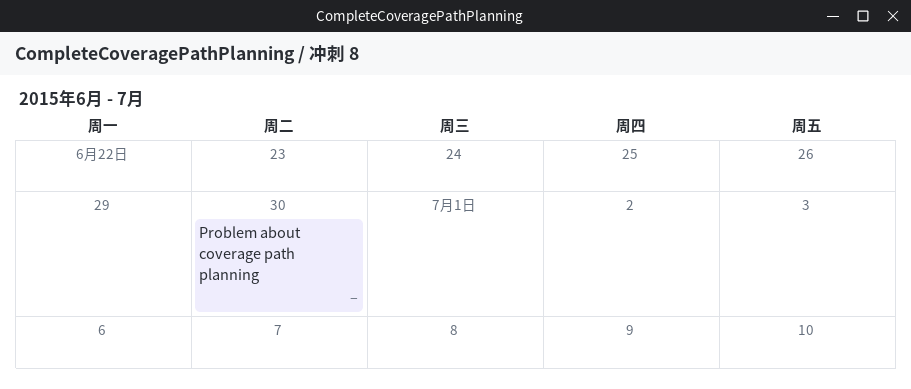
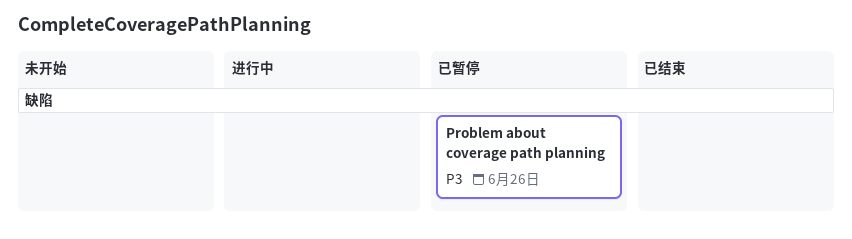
Problem about coverage path planning, due: Jun 30 -> Jun 26

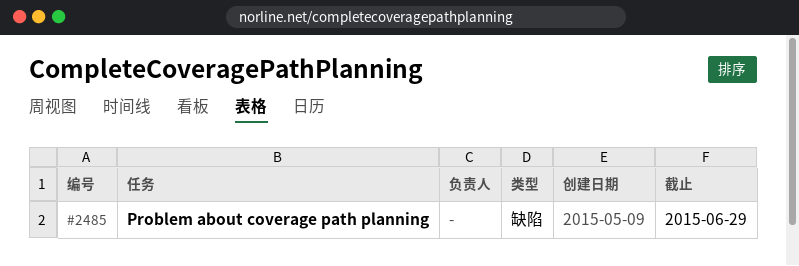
Problem about coverage path planning, due: Jun 26 -> Jun 29

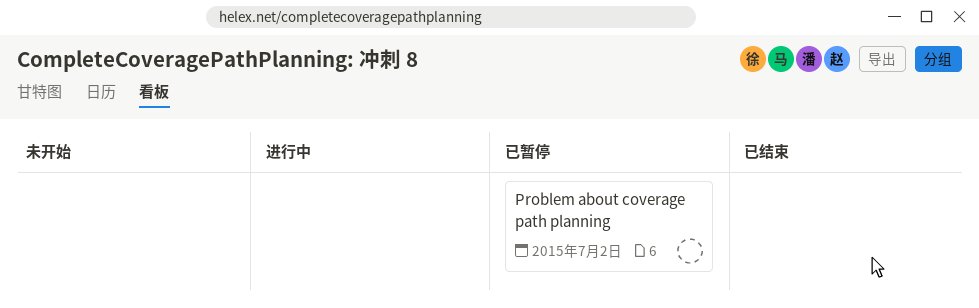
Problem about coverage path planning, due: Jun 29 -> Jul 2

